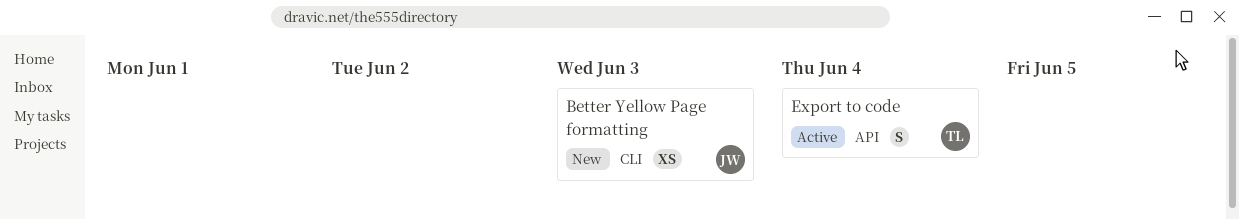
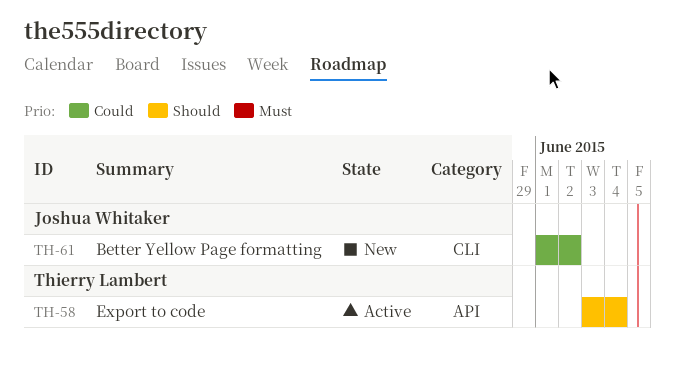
Better Yellow Page formatting, due: Jun 3 -> Jun 2

